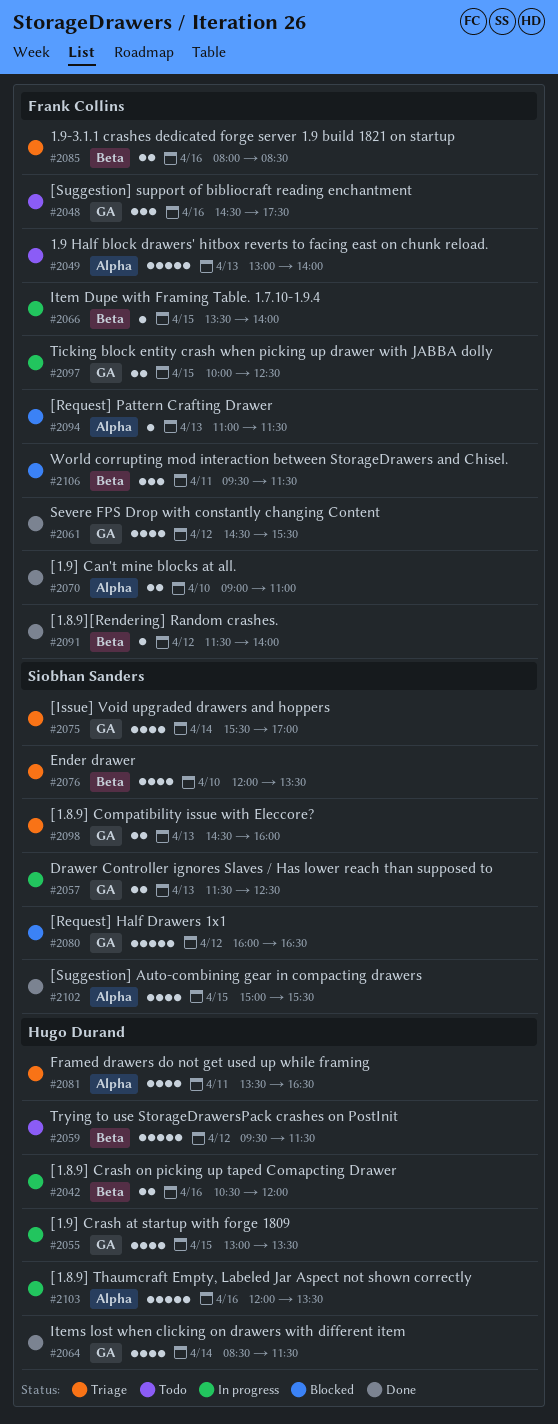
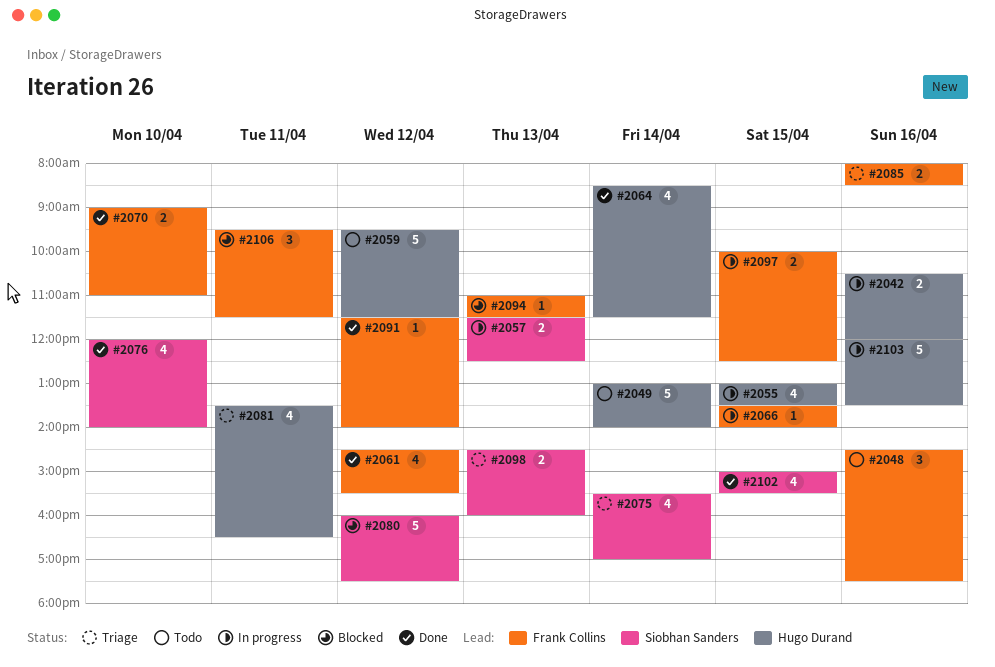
#2049, owner: Frank Collins -> Hugo Durand
#2049, day: Apr 13 -> Apr 14
#2076, status: Triage -> Done
#2076, ends: 13:30 -> 14:00
#2080, ends: 16:30 -> 17:30

